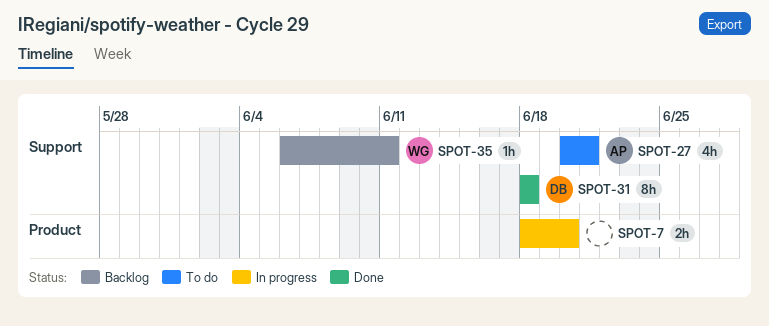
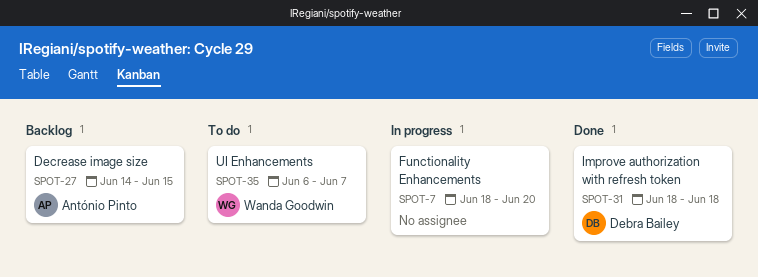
SPOT-27, status: To do -> Backlog
SPOT-27, start: Jun 20 -> Jun 14
SPOT-27, due: Jun 21 -> Jun 15
SPOT-35, status: Backlog -> To do
SPOT-35, due: Jun 11 -> Jun 7

